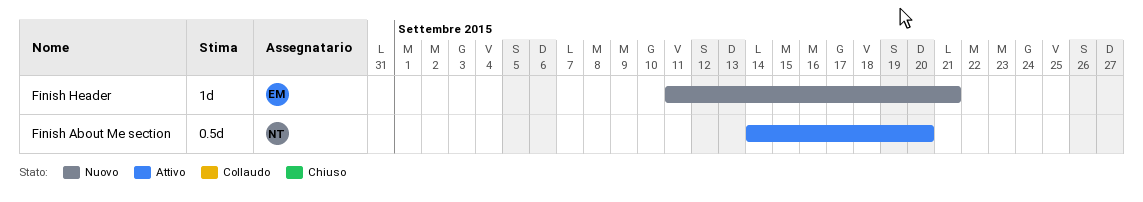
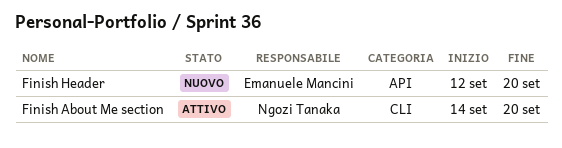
Finish Header, start: Sep 11 -> Sep 12
Finish Header, due: Sep 21 -> Sep 20

